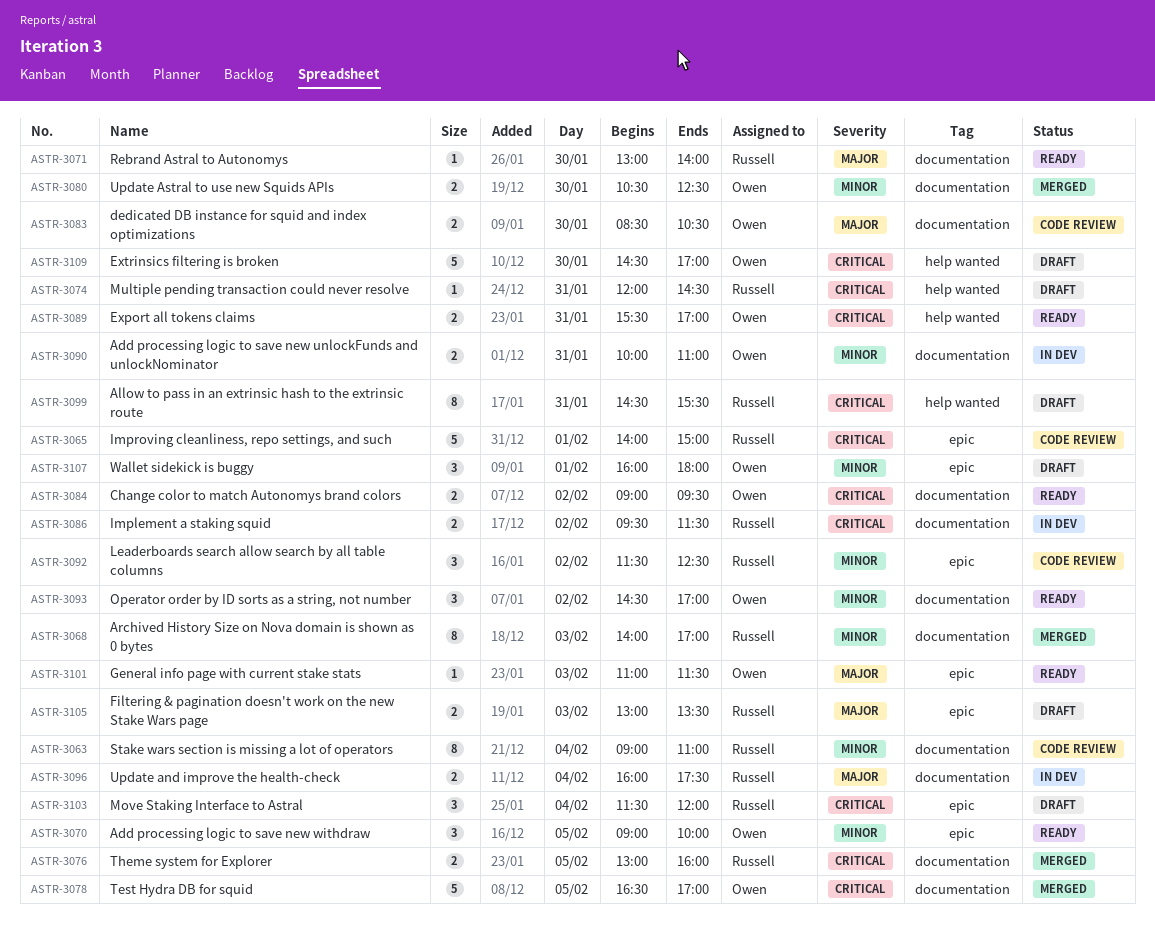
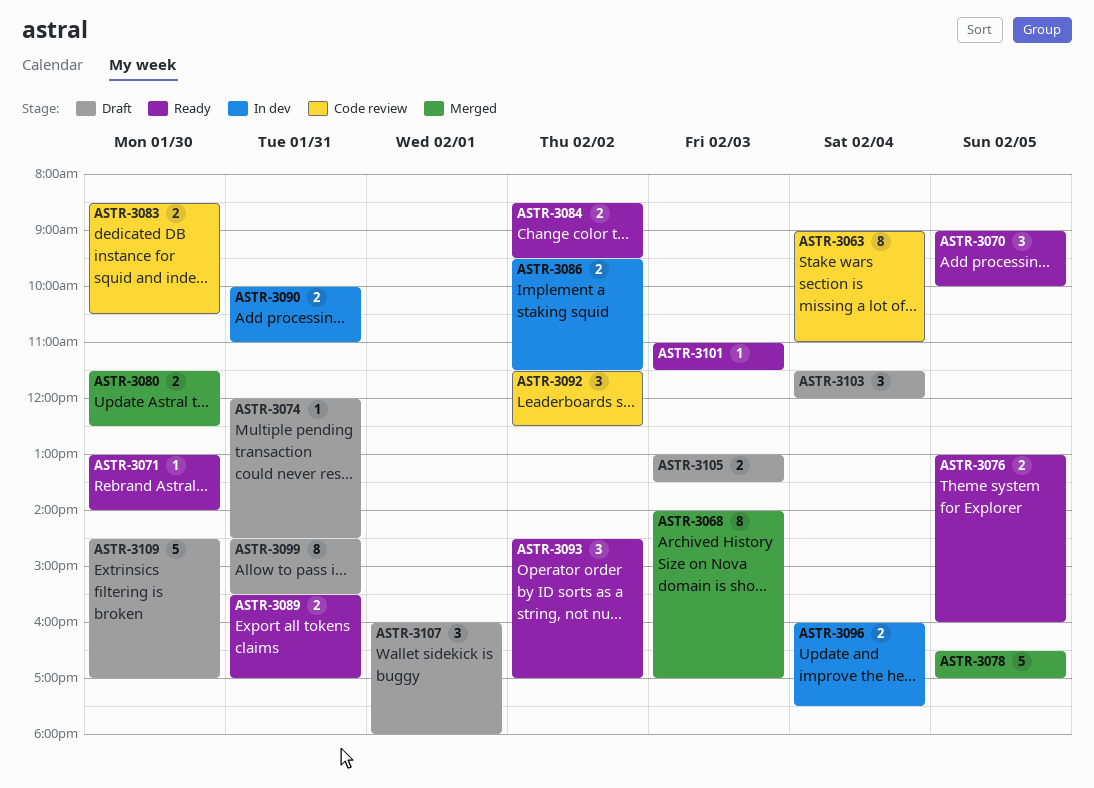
ASTR-3065: present -> none
ASTR-3076, status: Merged -> Ready
ASTR-3080, begins: 10:30 -> 11:30
ASTR-3084, begins: 09:00 -> 08:30

